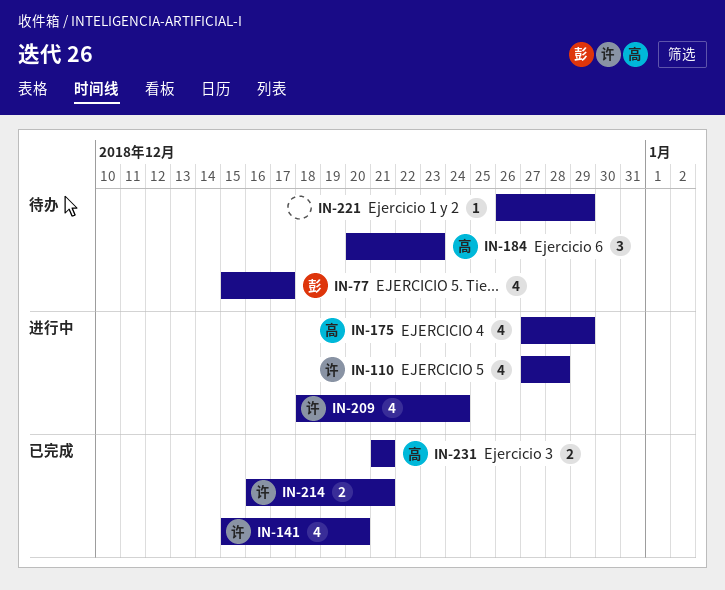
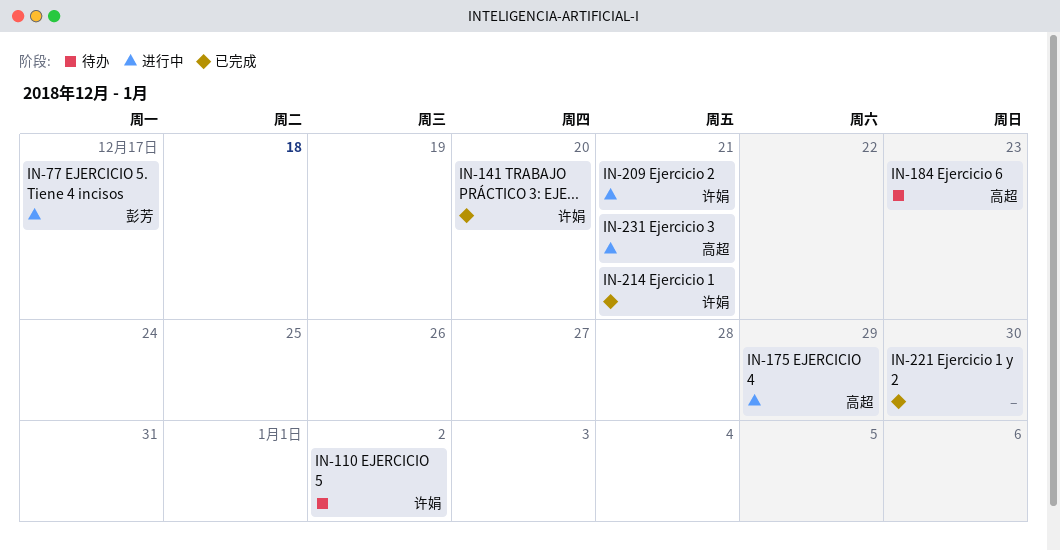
IN-77, status: 待办 -> 进行中
IN-110, status: 进行中 -> 待办
IN-110, due: Dec 28 -> Jan 2
IN-209, due: Dec 24 -> Dec 21
IN-221, status: 待办 -> 已完成
IN-221, due: Dec 29 -> Dec 30
IN-231, status: 已完成 -> 进行中

